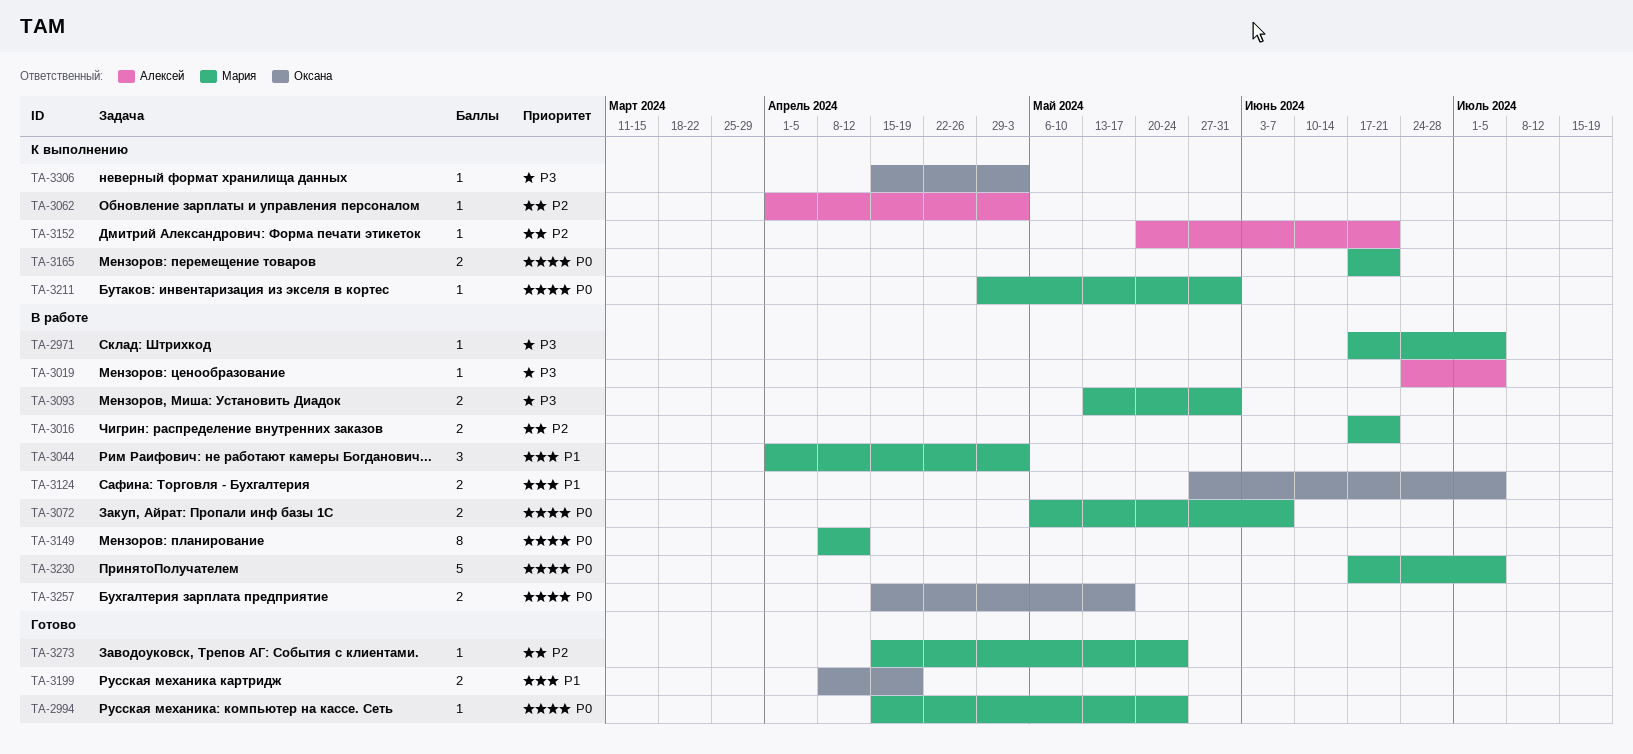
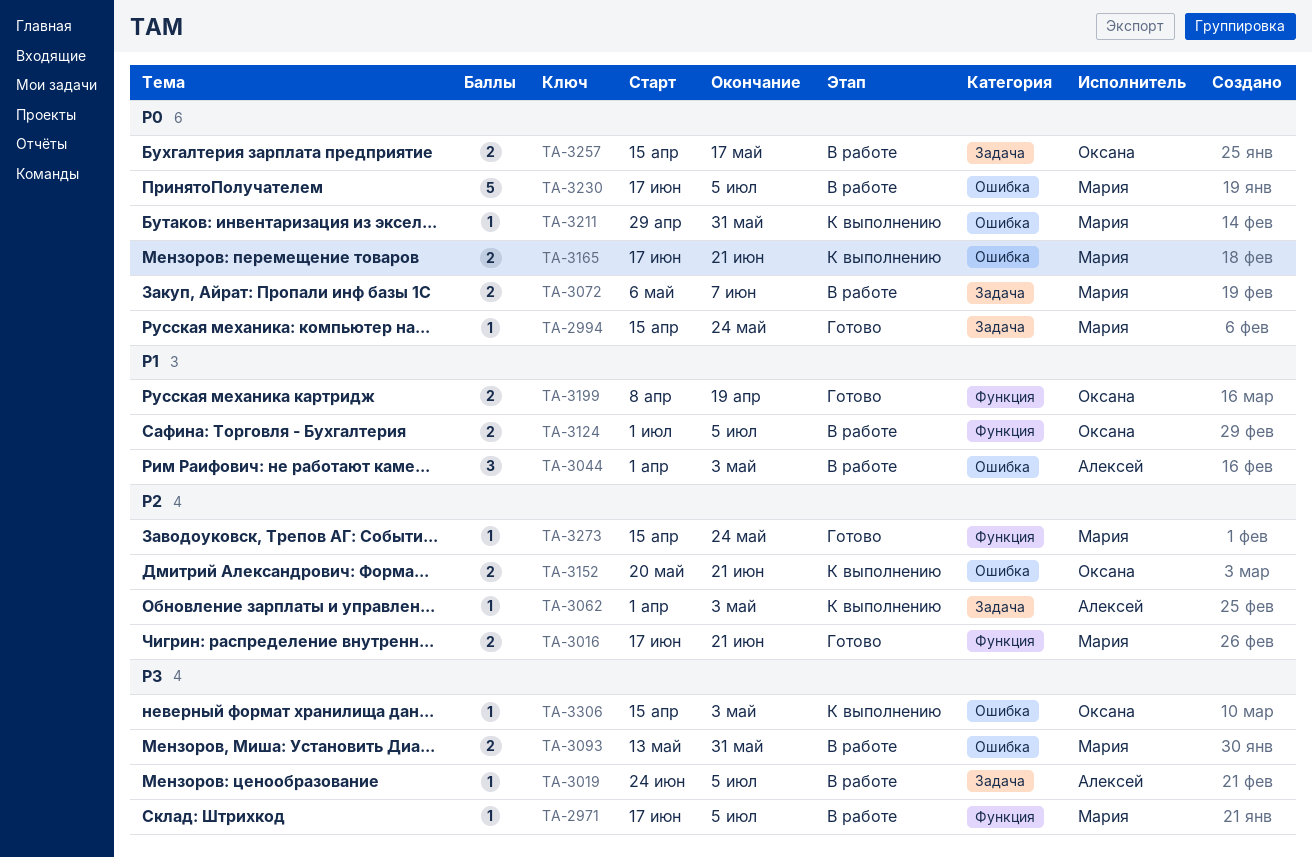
TA-3016, status: В работе -> Готово
TA-3044, owner: Мария -> Алексей
TA-3124, start: May 27 -> Jul 1
TA-3149: present -> none
TA-3152, owner: Алексей -> Оксана
TA-3152, estimate: 1 -> 2

